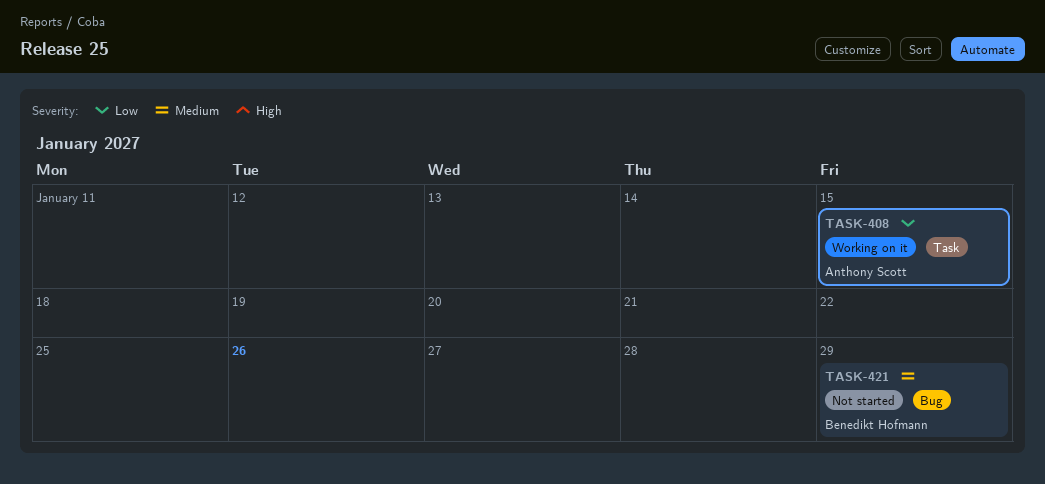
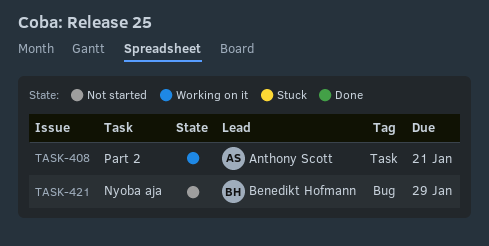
TASK-408, due: Jan 15 -> Jan 21

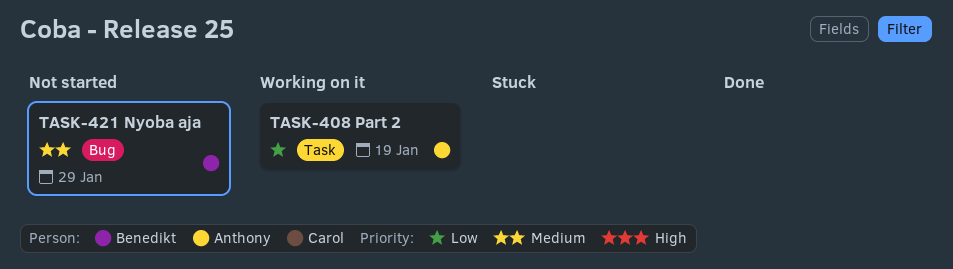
TASK-408, due: Jan 21 -> Jan 19

